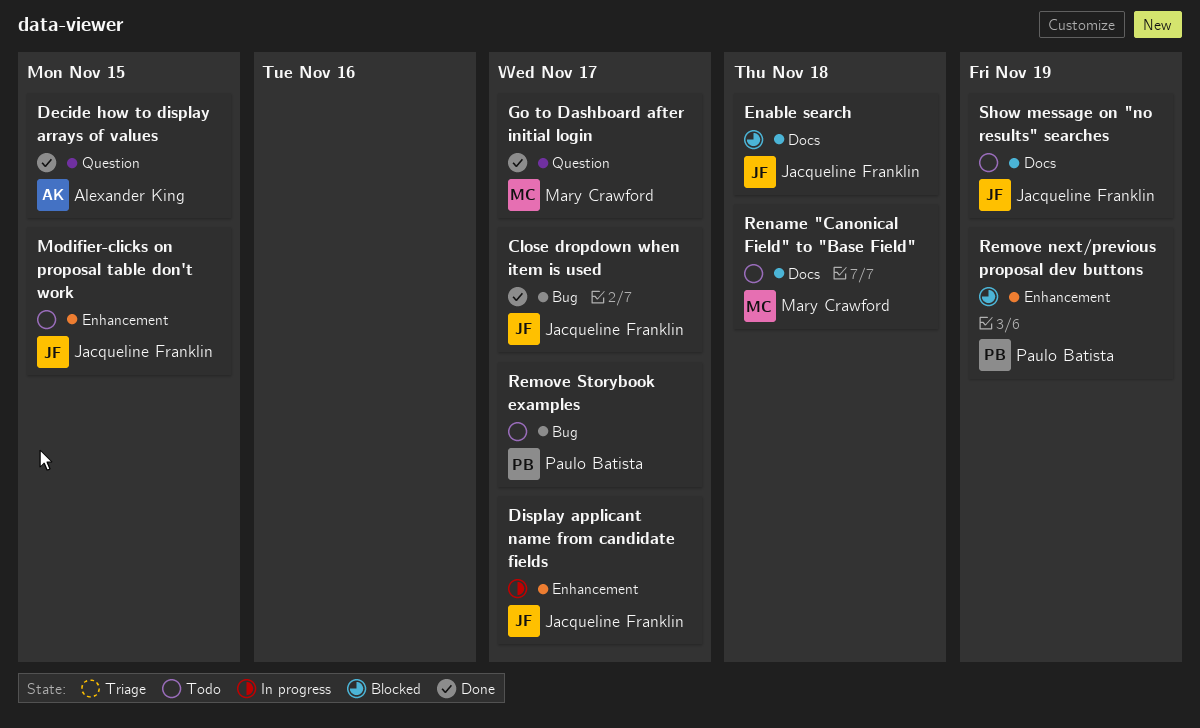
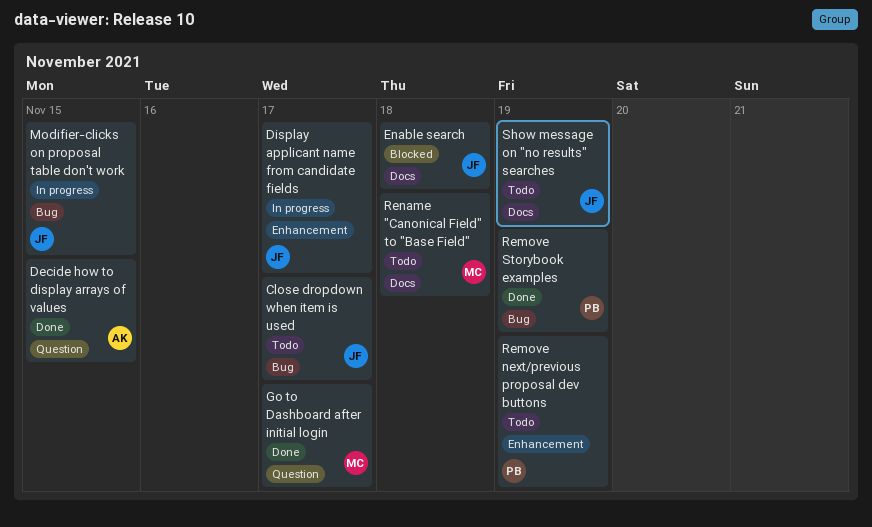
Close dropdown when item is used, status: Done -> Todo
Modifier-clicks on proposal table don't work, status: Todo -> In progress
Modifier-clicks on proposal table don't work, label: Enhancement -> Bug
Remove next/previous proposal dev buttons, status: Blocked -> Todo
Remove Storybook examples, status: Todo -> Done
Remove Storybook examples, due: Nov 17 -> Nov 19

